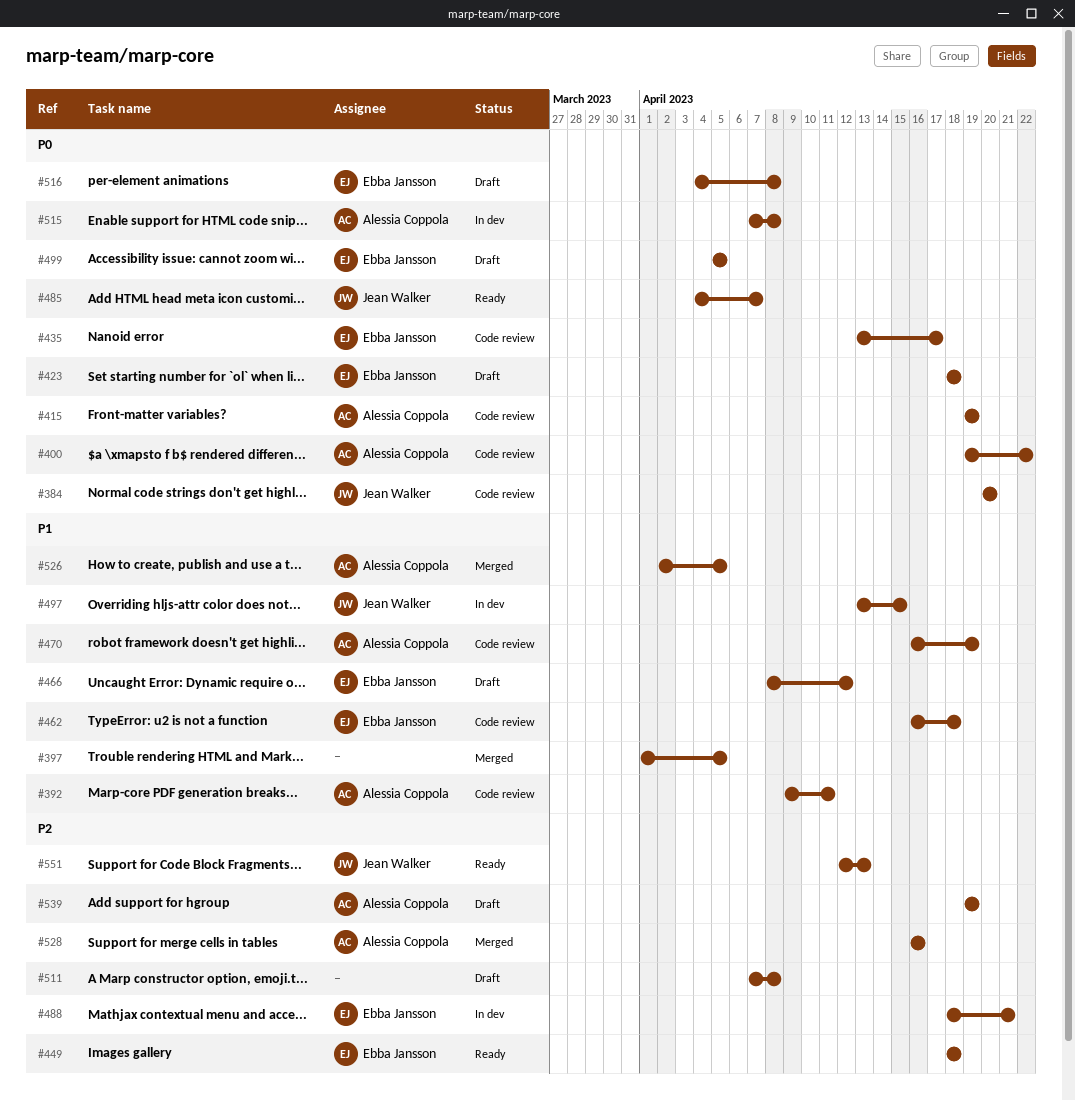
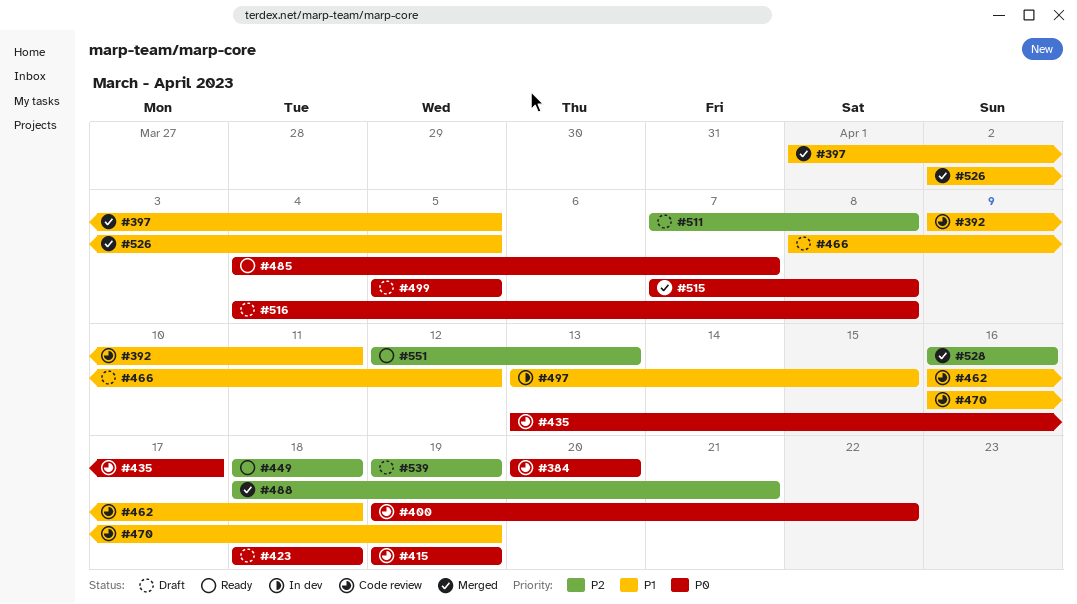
#488, status: In dev -> Merged
#515, status: In dev -> Merged

